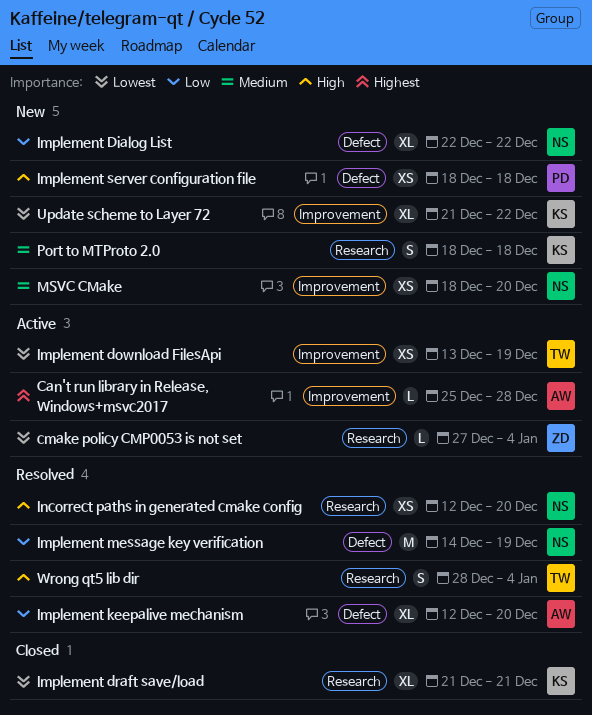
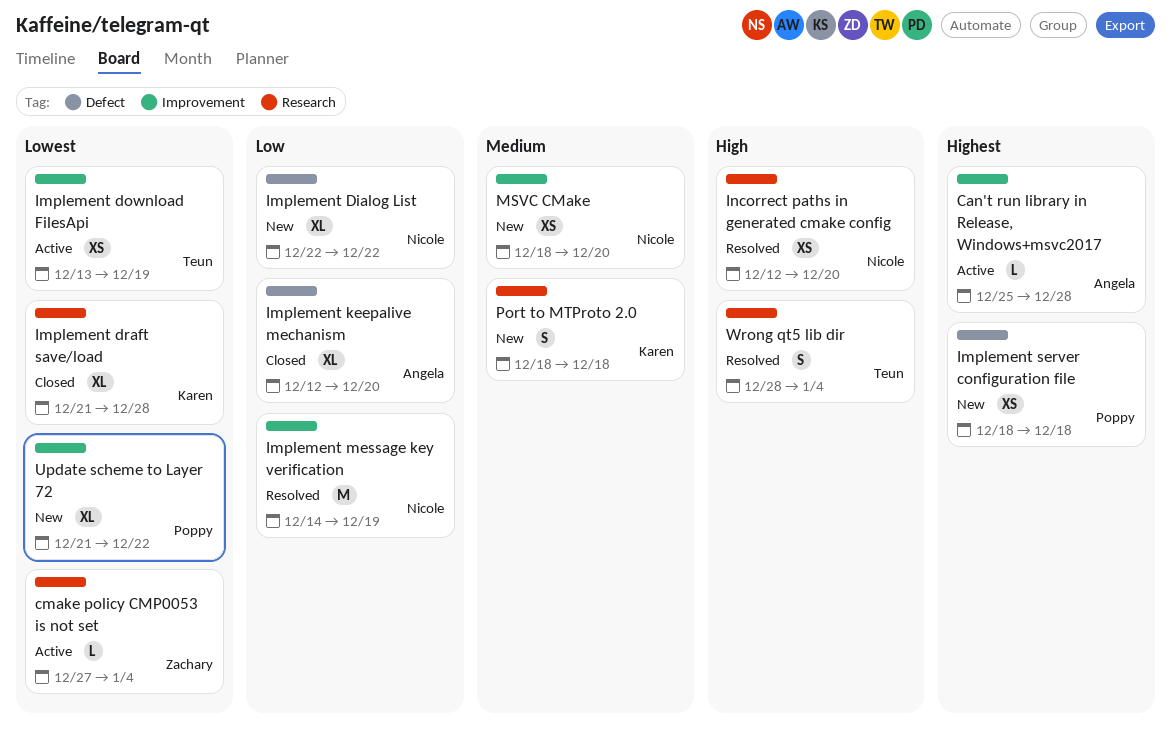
Implement draft save/load, due: Dec 21 -> Dec 28
Implement keepalive mechanism, status: Resolved -> Closed
Implement message key verification, label: Defect -> Improvement
Implement server configuration file, priority: High -> Highest
Update scheme to Layer 72, owner: Karen -> Poppy

